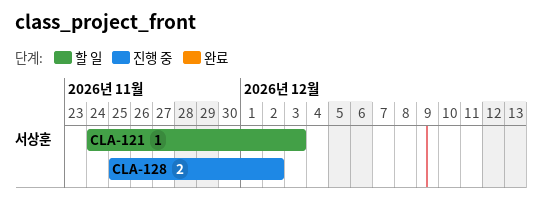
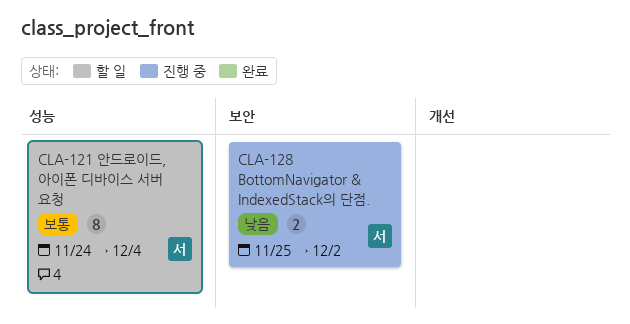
CLA-121, estimate: 1 -> 8
CLA-121, due: Dec 3 -> Dec 4

